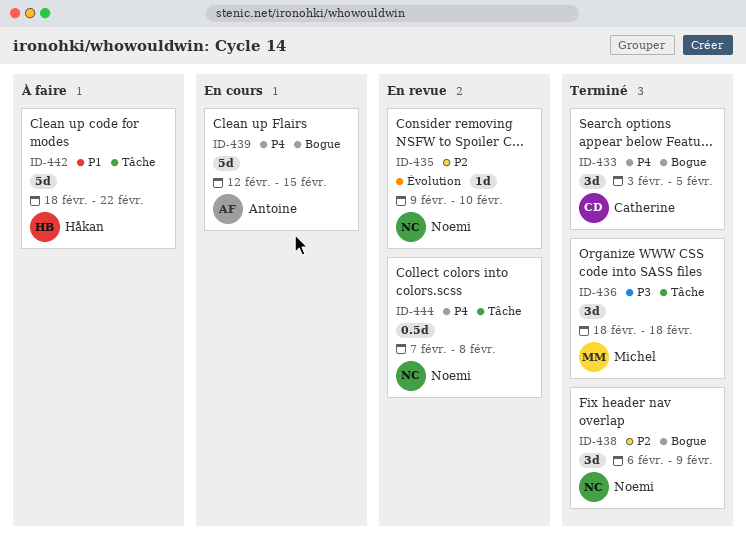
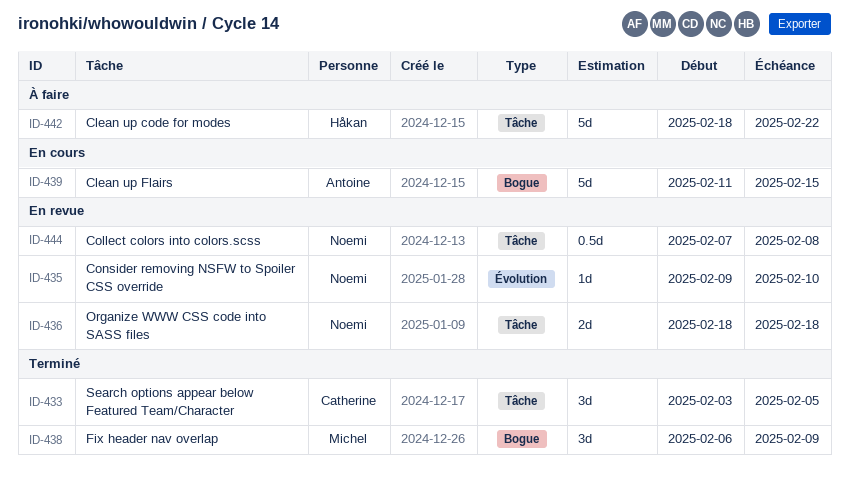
ID-433, label: Bogue -> Tâche
ID-436, status: Terminé -> En revue
ID-436, owner: Michel -> Noemi
ID-436, estimate: 3d -> 2d
ID-438, owner: Noemi -> Michel
ID-439, start: Feb 12 -> Feb 11

